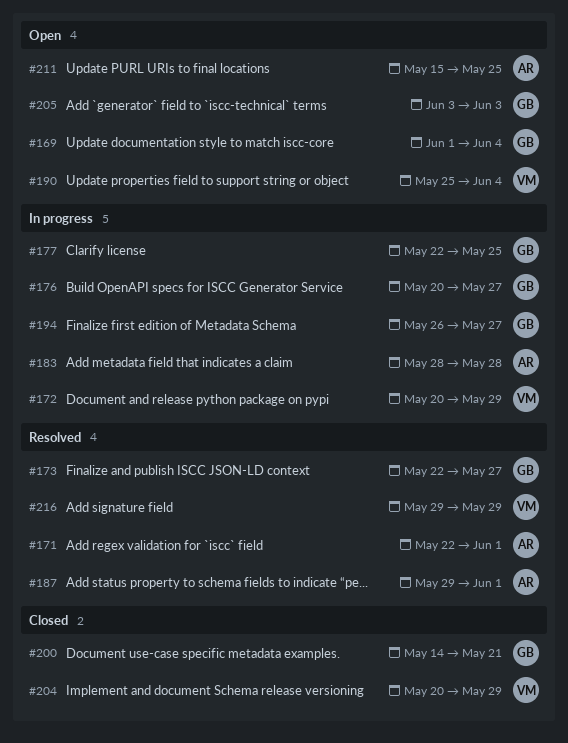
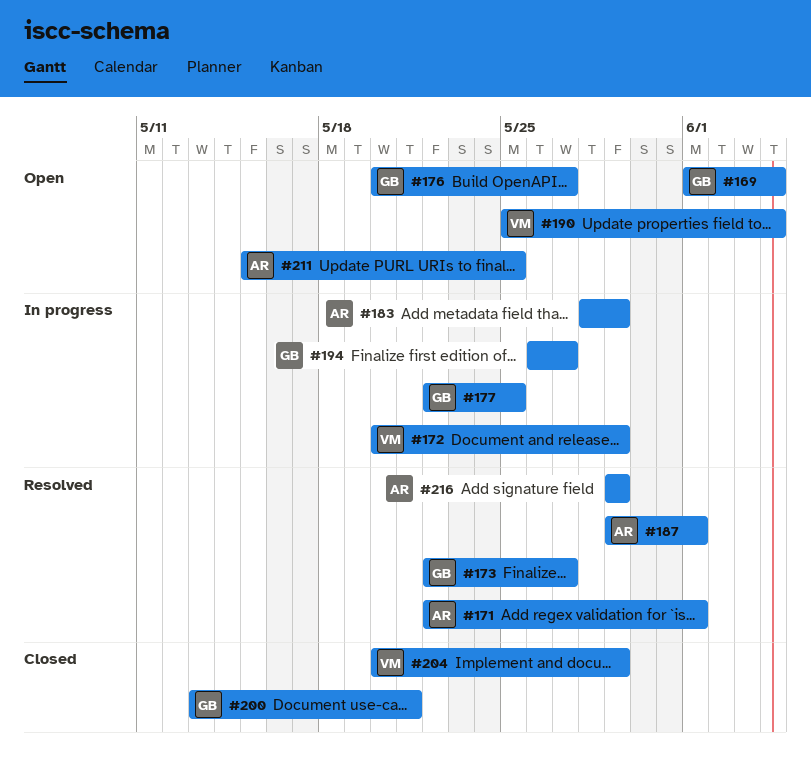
#176, status: In progress -> Open
#183, due: May 28 -> May 29
#200, start: May 14 -> May 13
#205: present -> none
#216, owner: VM -> AR

